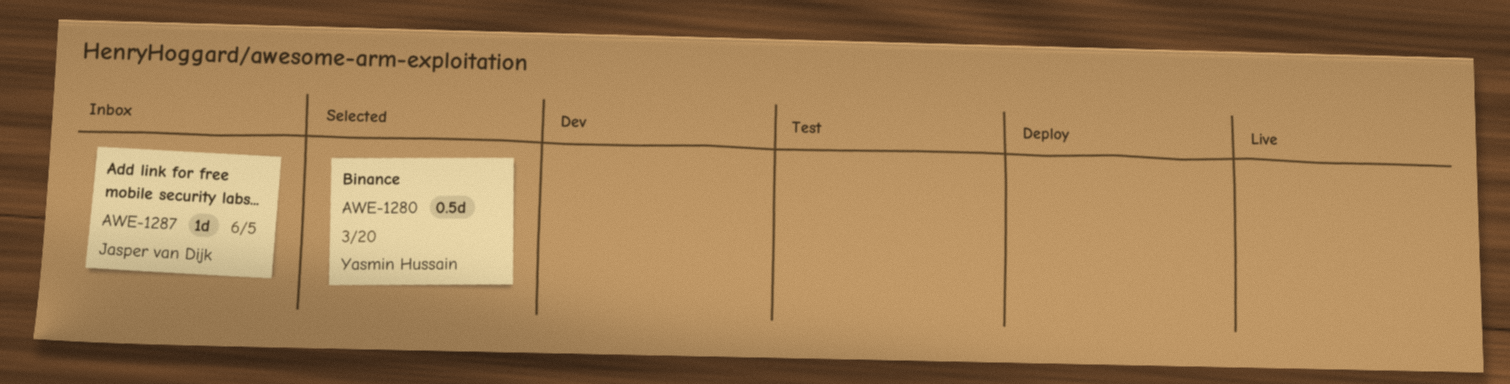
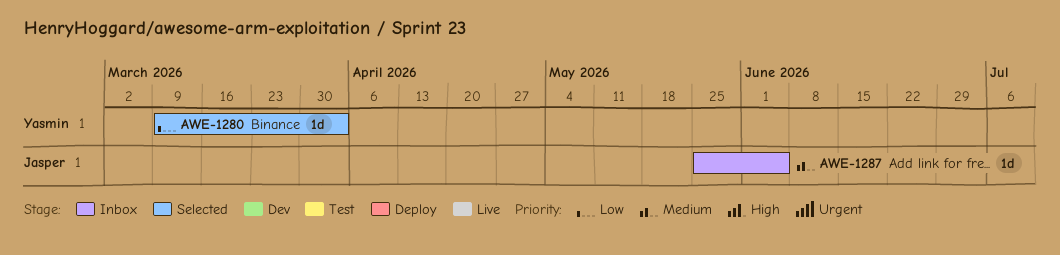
AWE-1280, estimate: 0.5d -> 1d
AWE-1280, due: Mar 20 -> Apr 3

